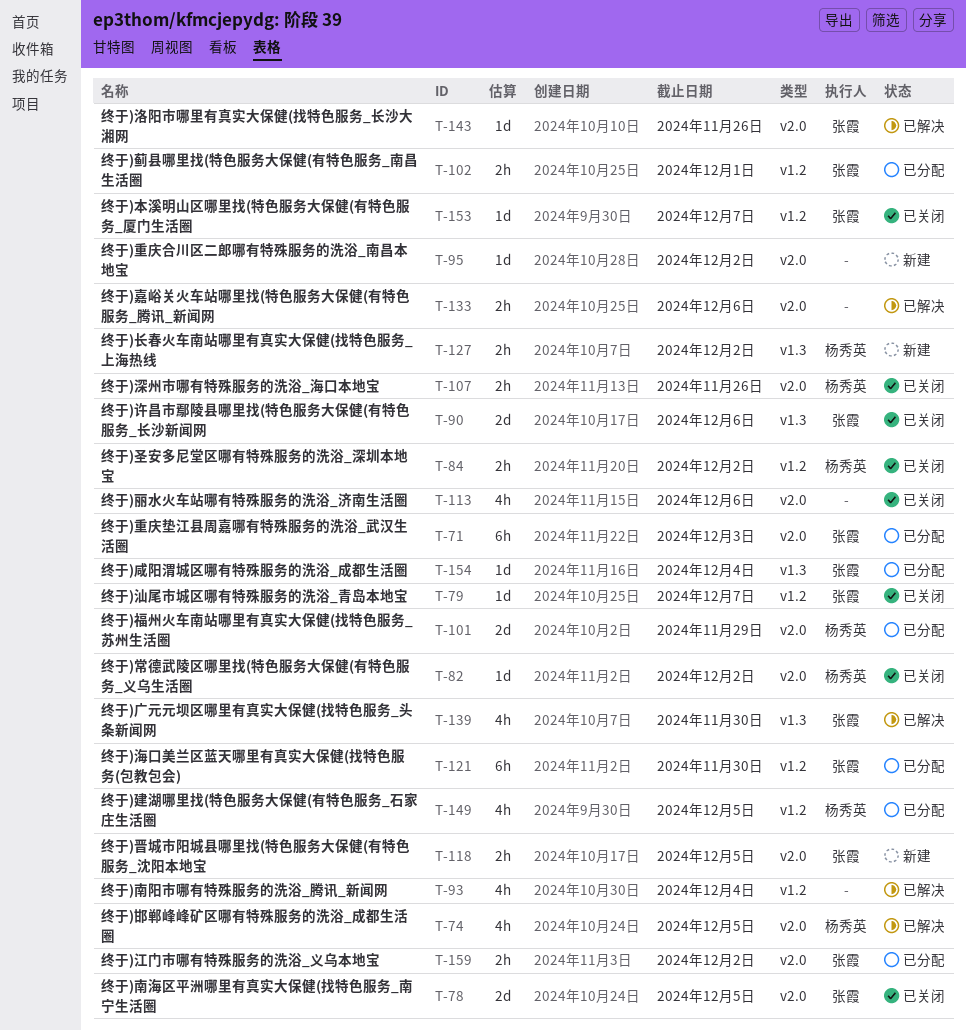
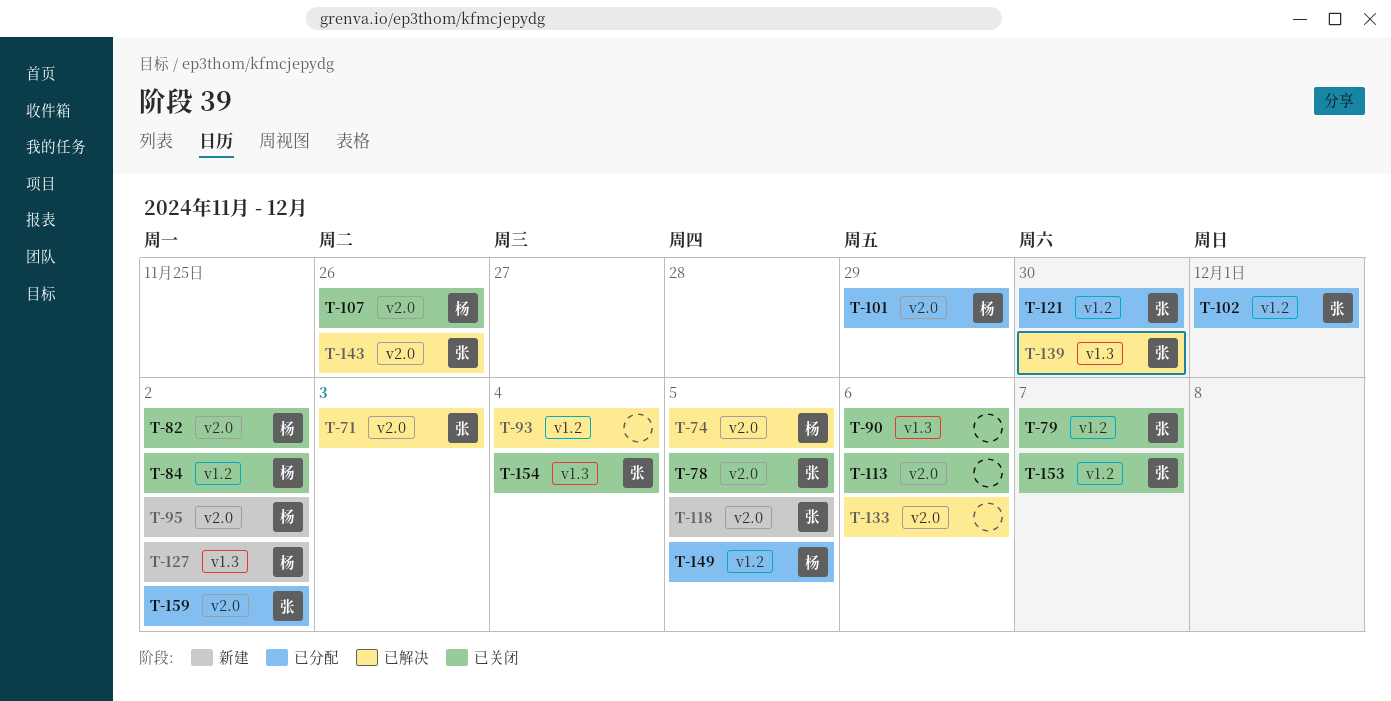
T-71, status: 已分配 -> 已解决
T-90, owner: 张霞 -> none
T-95, owner: none -> 杨秀英
T-154, status: 已分配 -> 已关闭

